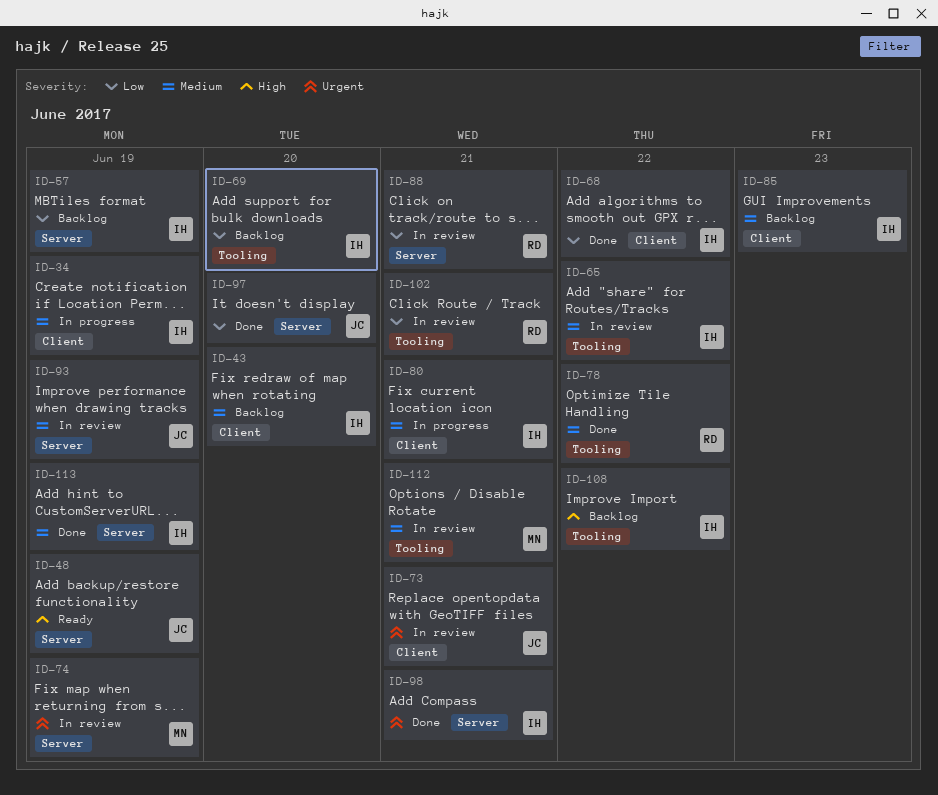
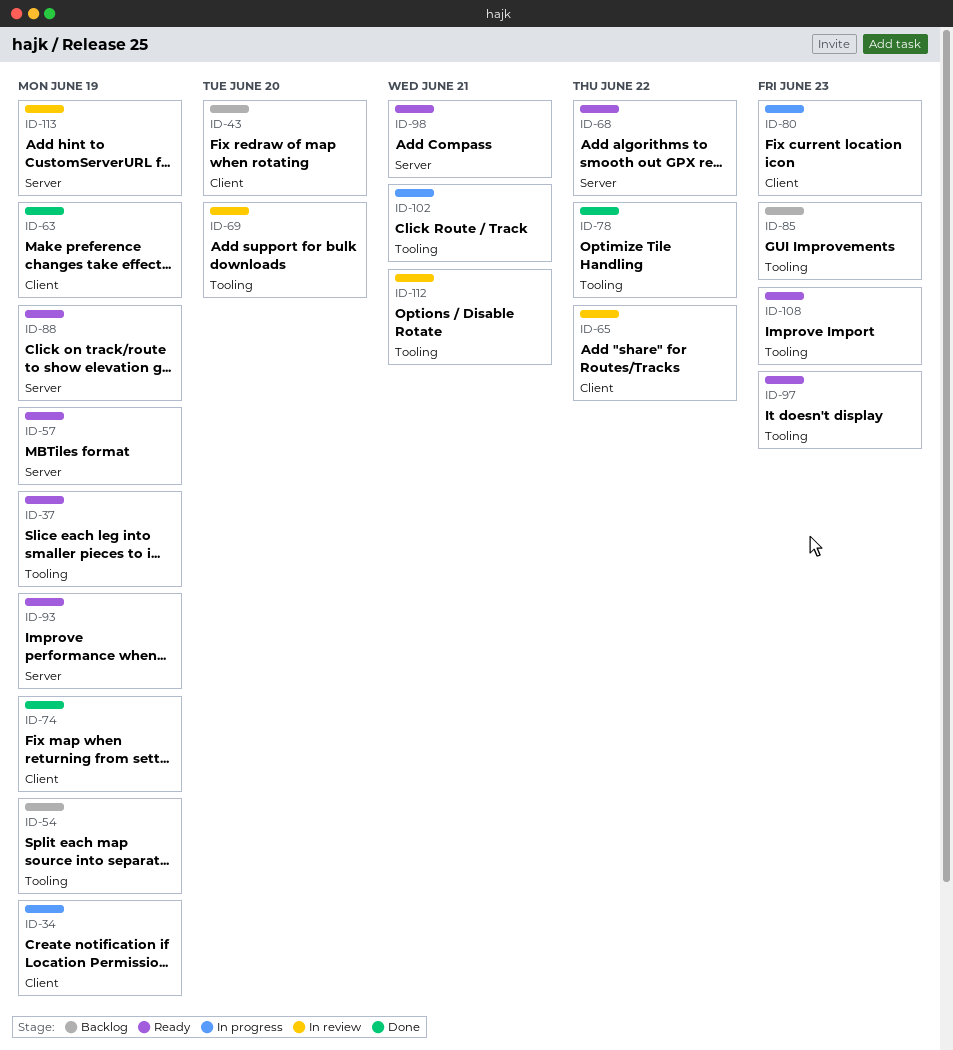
ID-37: none -> present
ID-48: present -> none
ID-54: none -> present
ID-57, status: Backlog -> Ready
ID-63: none -> present
ID-65, label: Tooling -> Client
ID-68, status: Done -> Ready
ID-68, label: Client -> Server
ID-69, status: Backlog -> In review
ID-73: present -> none
ID-74, status: In review -> Done
ID-74, label: Server -> Client
ID-80, due: Jun 21 -> Jun 23
ID-85, label: Client -> Tooling
ID-88, status: In review -> Ready
ID-88, due: Jun 21 -> Jun 19
ID-93, status: In review -> Ready
ID-97, status: Done -> Ready
ID-97, label: Server -> Tooling
ID-97, due: Jun 20 -> Jun 23
ID-98, status: Done -> Ready
ID-102, status: In review -> In progress
ID-108, status: Backlog -> Ready
ID-108, due: Jun 22 -> Jun 23
ID-113, status: Done -> In review

